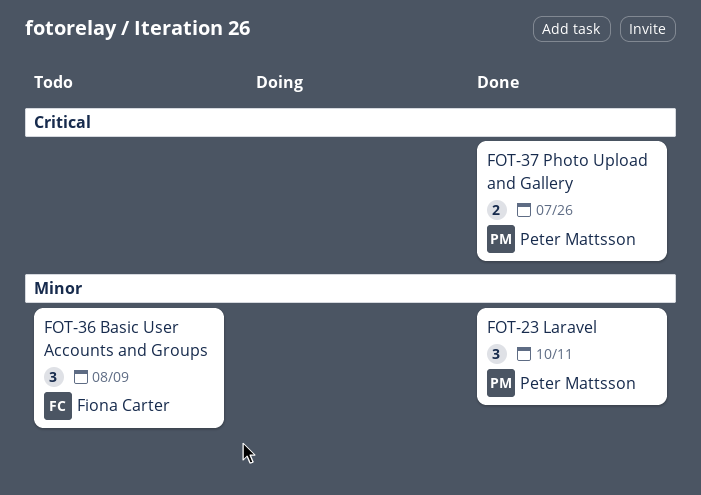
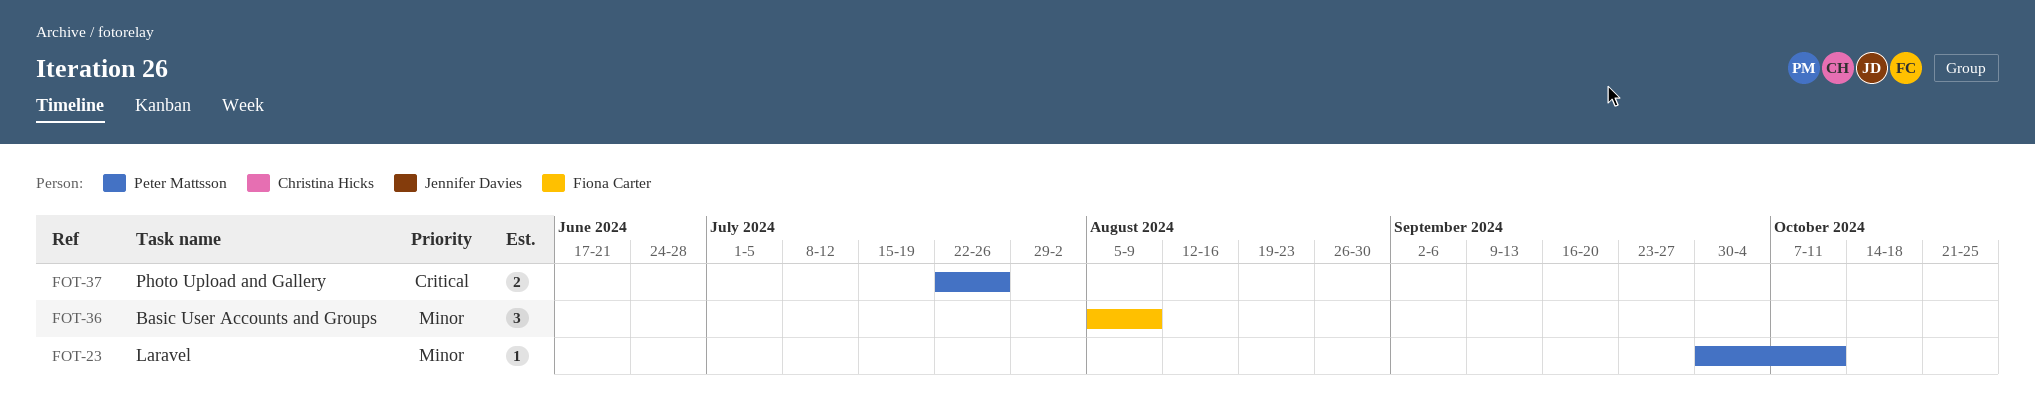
FOT-23, estimate: 3 -> 1

